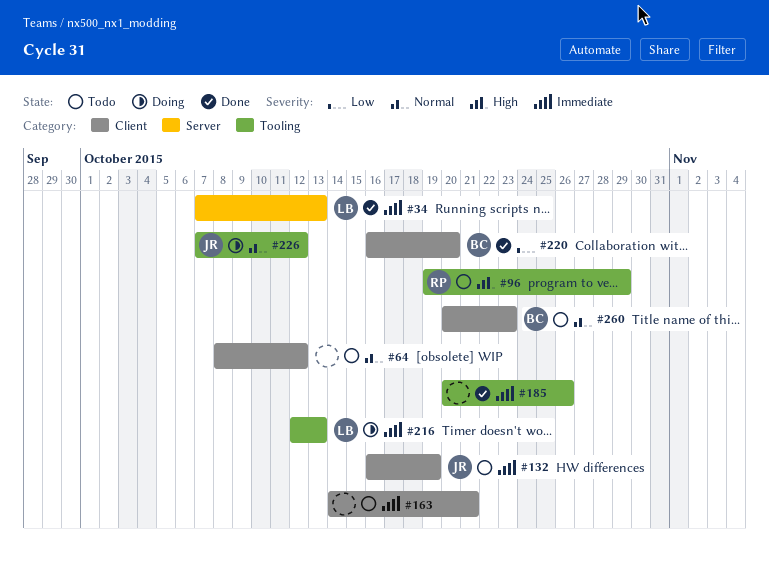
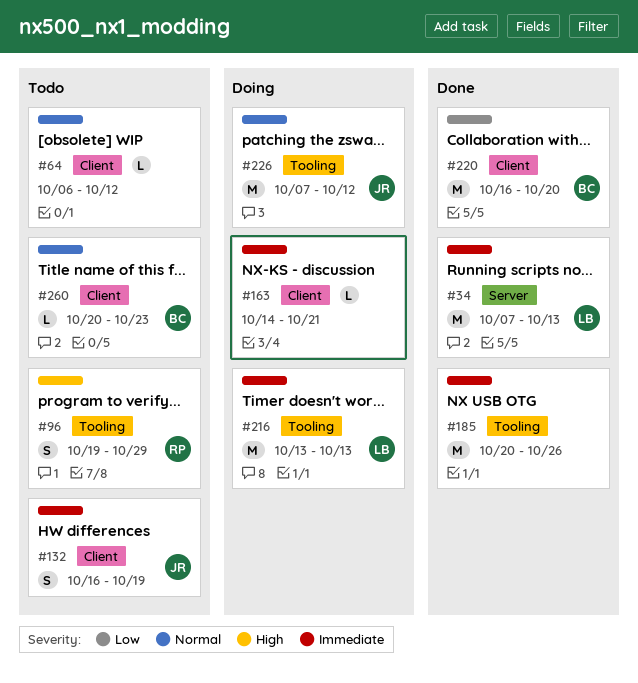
#64, start: Oct 8 -> Oct 6
#163, status: Todo -> Doing
#216, start: Oct 12 -> Oct 13

